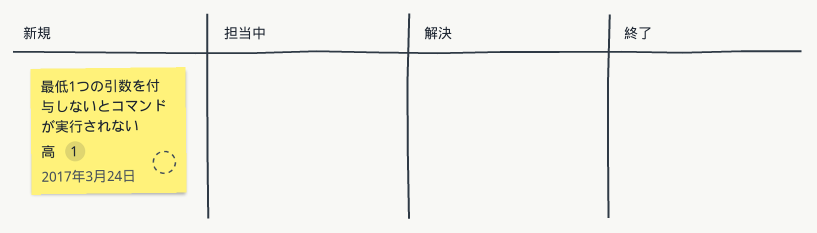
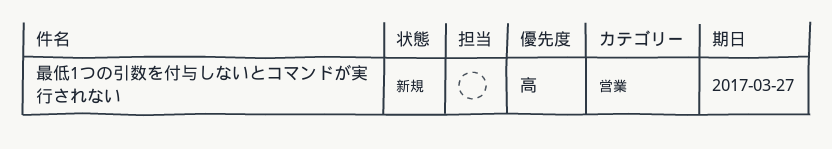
最低1つの引数を付与しないとコマンドが実行されない, due: Mar 24 -> Mar 27

